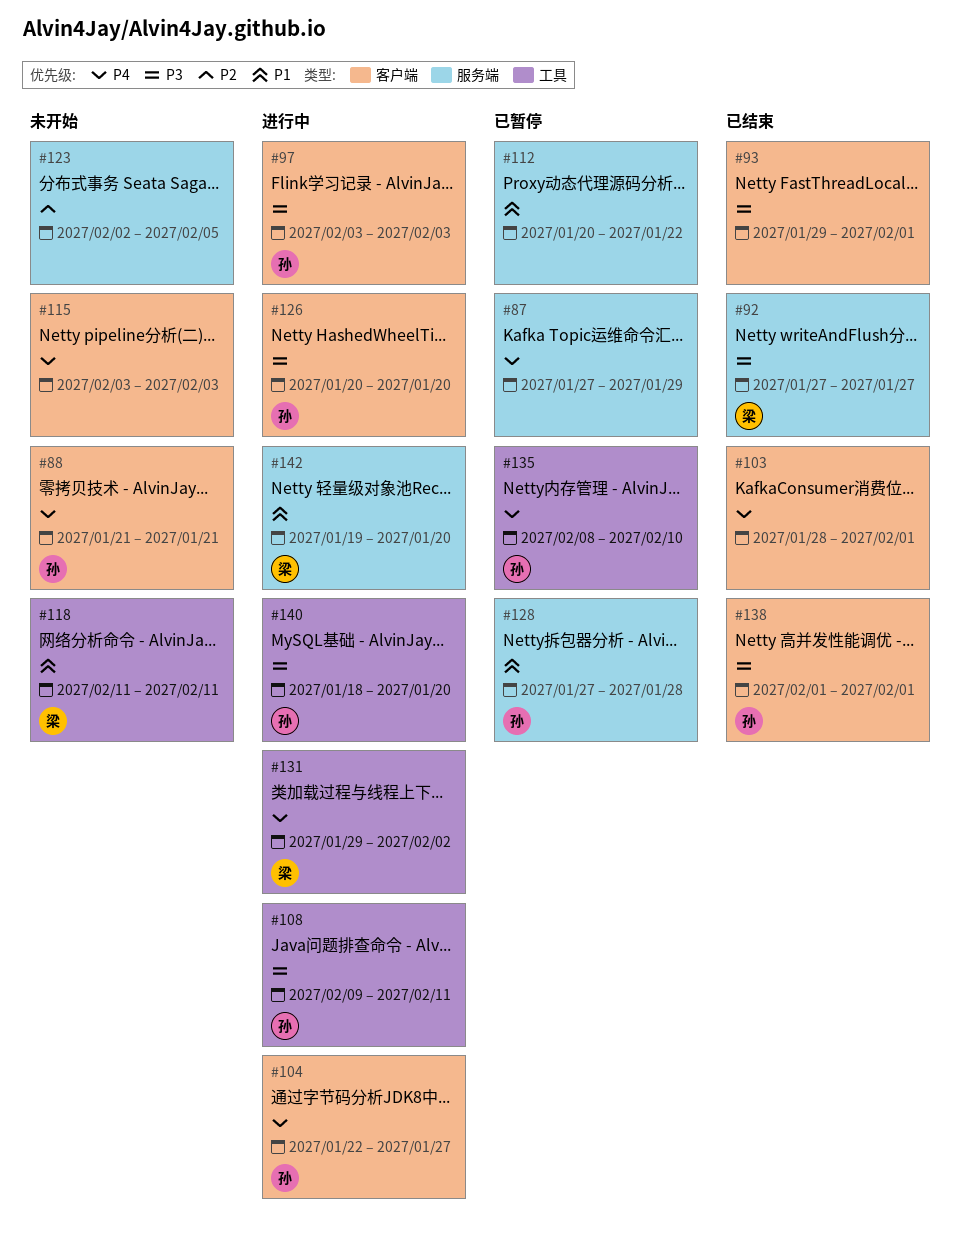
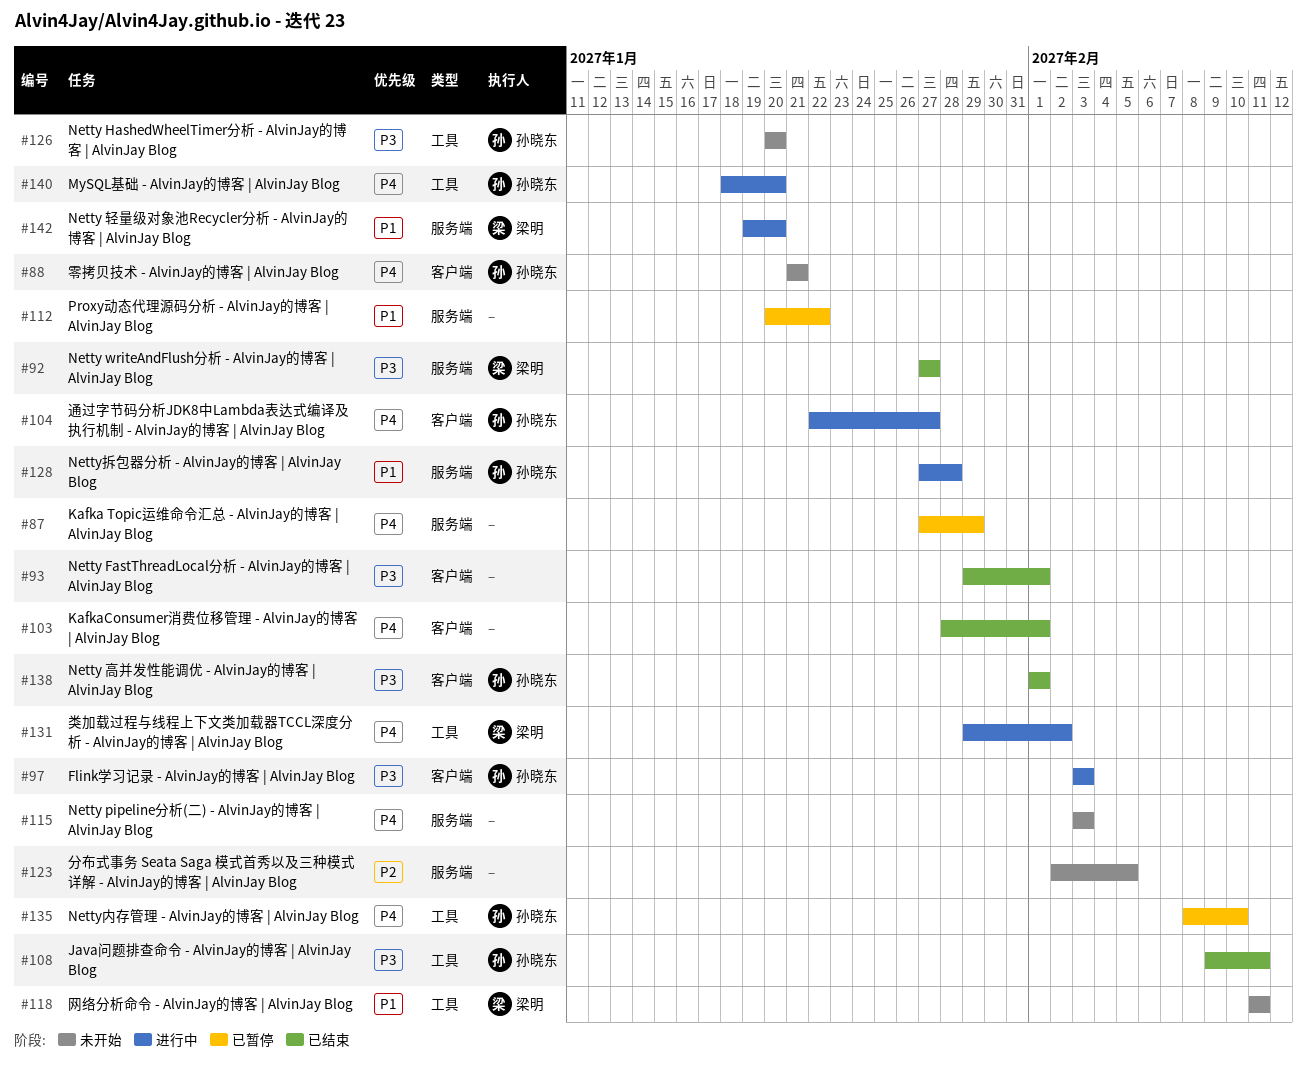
#108, status: 进行中 -> 已结束
#115, label: 客户端 -> 服务端
#126, status: 进行中 -> 未开始
#126, label: 客户端 -> 工具
#128, status: 已暂停 -> 进行中
#140, priority: P3 -> P4

